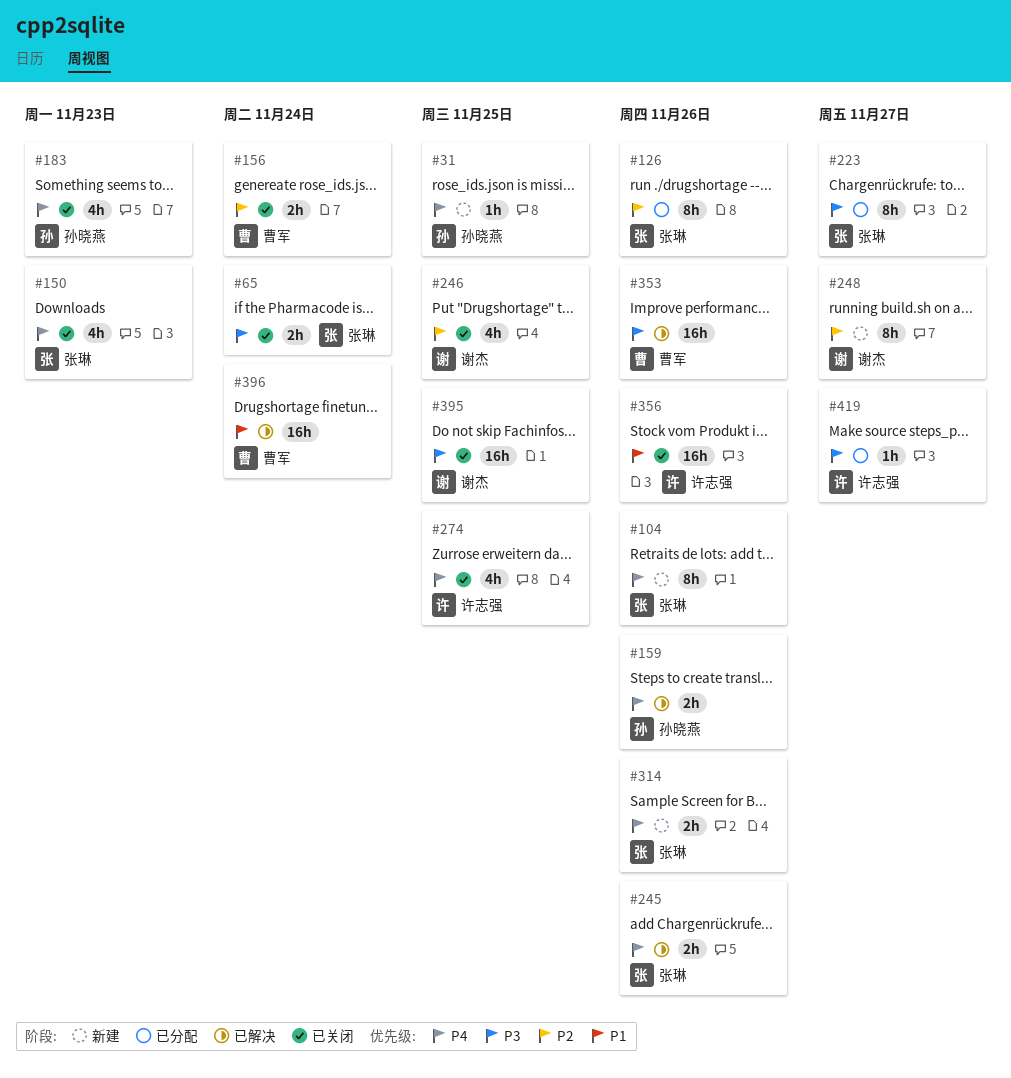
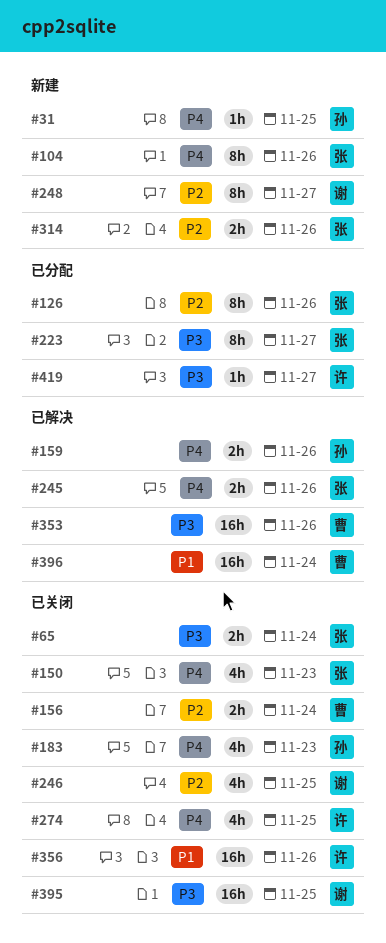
#314, priority: P4 -> P2

